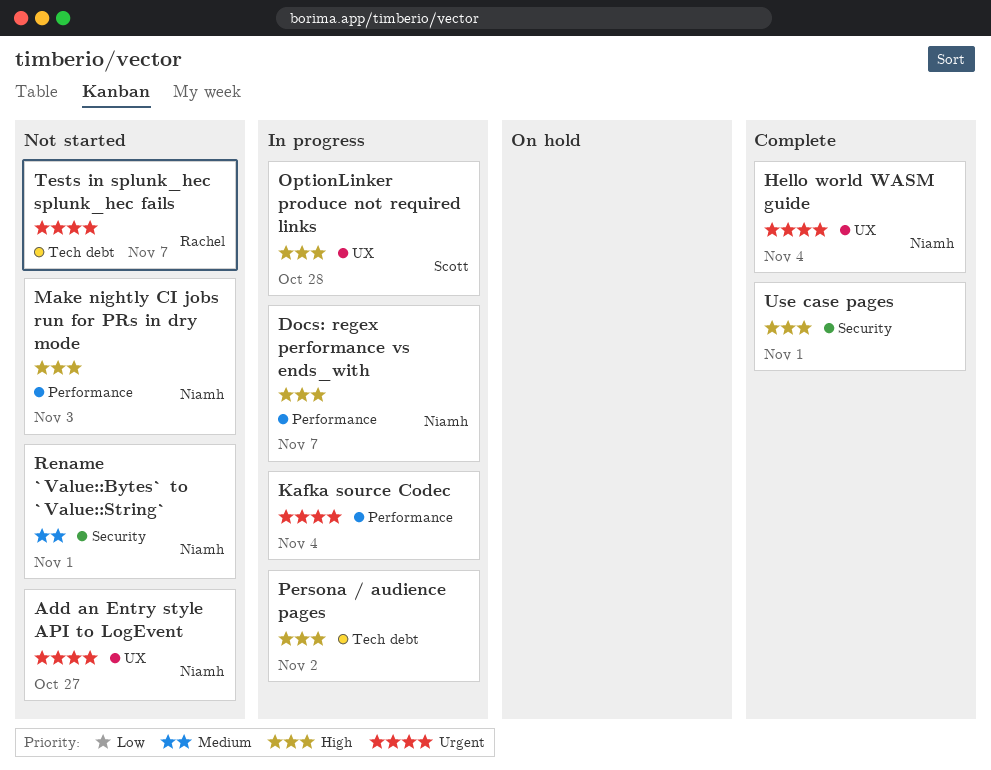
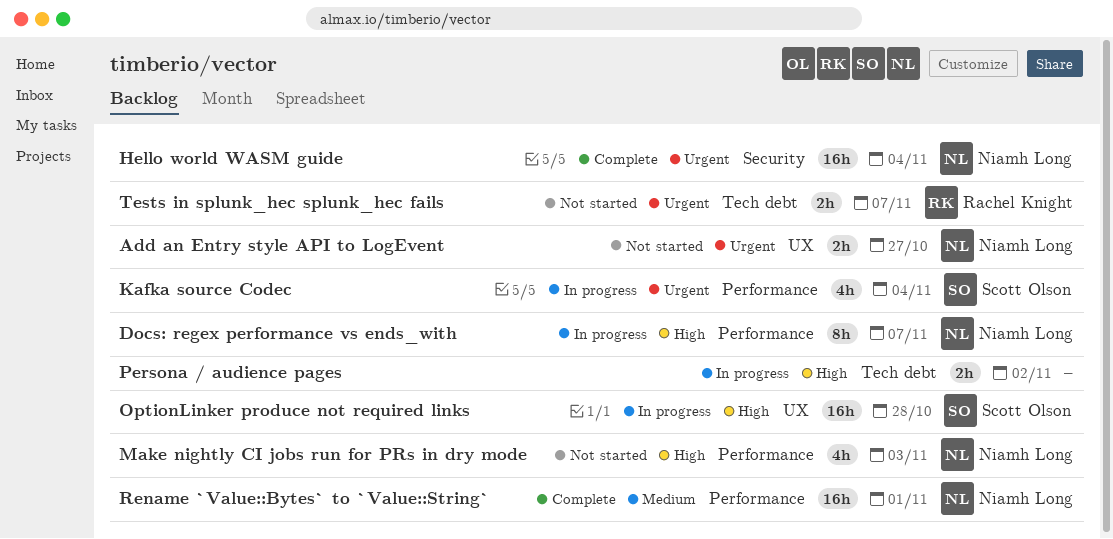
Hello world WASM guide, label: UX -> Security
Kafka source Codec, owner: none -> Scott Olson
Rename `Value::Bytes` to `Value::String`, status: Not started -> Complete
Rename `Value::Bytes` to `Value::String`, label: Security -> Performance
Use case pages: present -> none

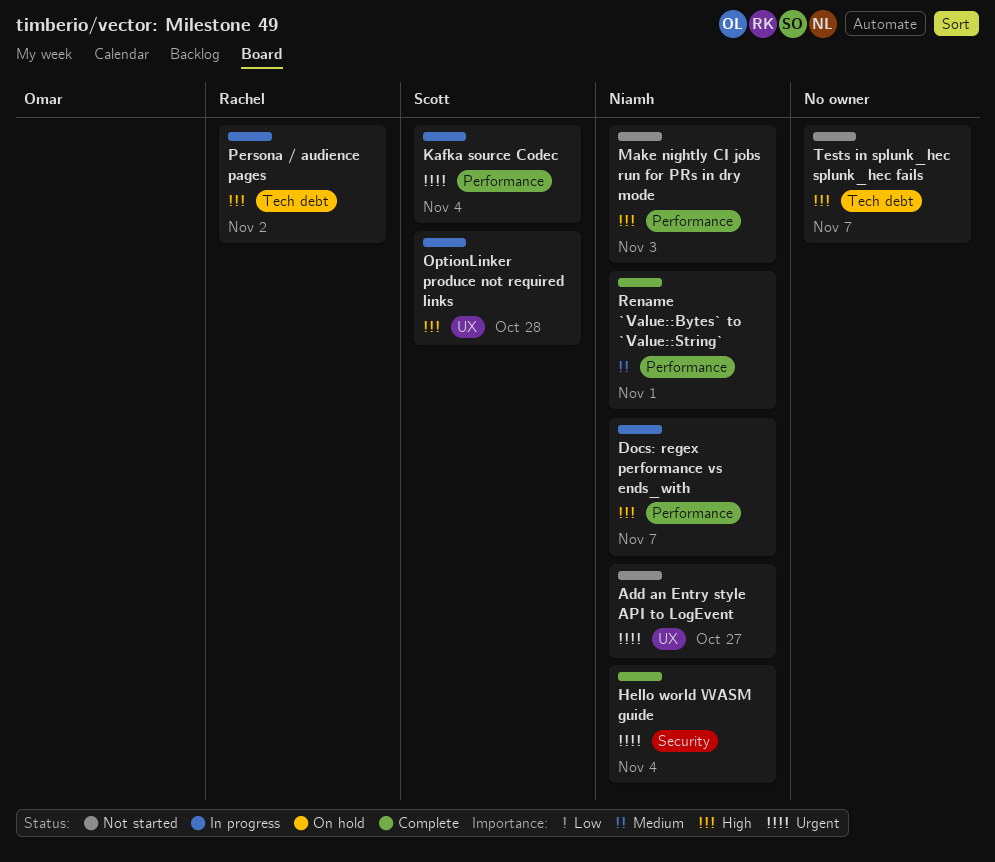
Persona / audience pages, owner: none -> Rachel Knight
Tests in splunk_hec splunk_hec fails, owner: Rachel Knight -> none
Tests in splunk_hec splunk_hec fails, priority: Urgent -> High

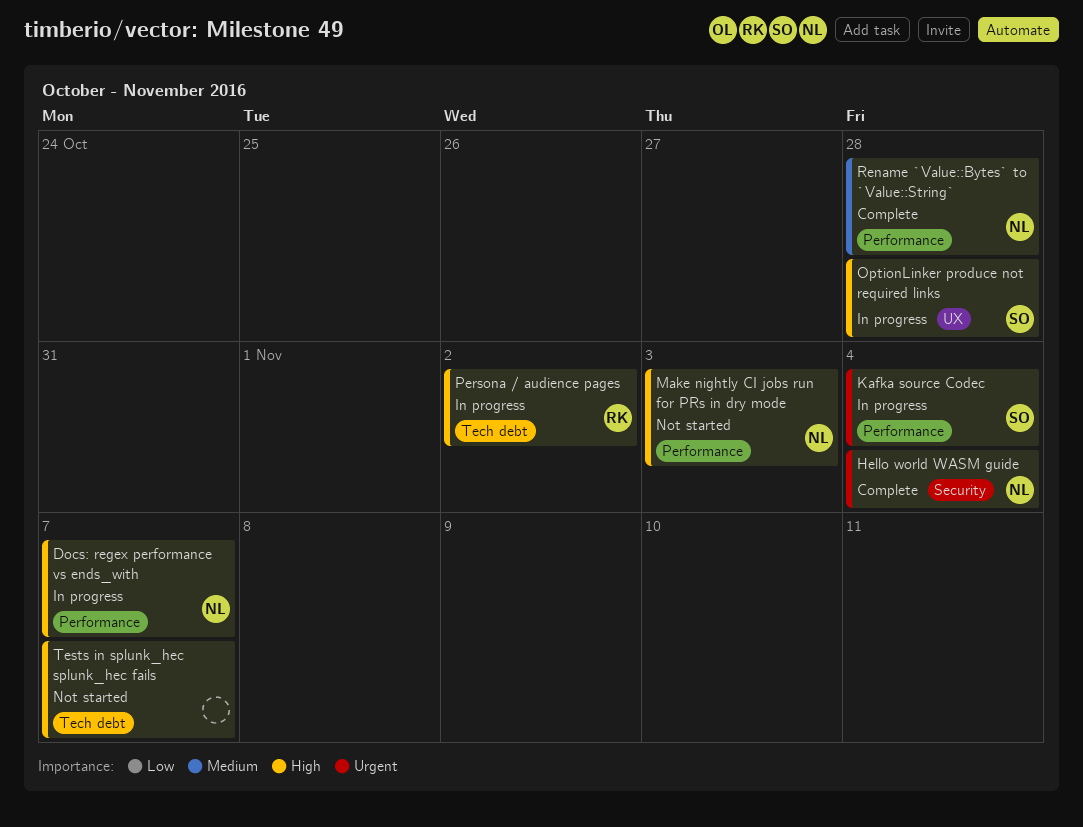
Add an Entry style API to LogEvent: present -> none
Rename `Value::Bytes` to `Value::String`, due: Nov 1 -> Oct 28

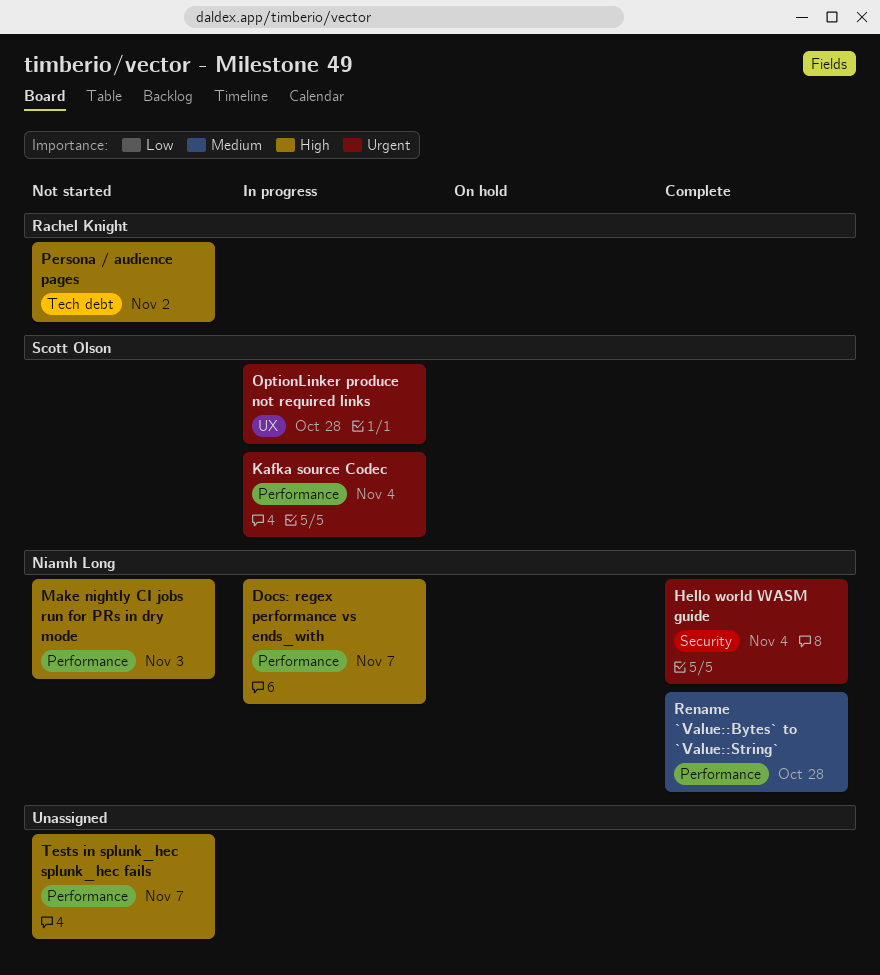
OptionLinker produce not required links, priority: High -> Urgent
Persona / audience pages, status: In progress -> Not started
Tests in splunk_hec splunk_hec fails, label: Tech debt -> Performance

